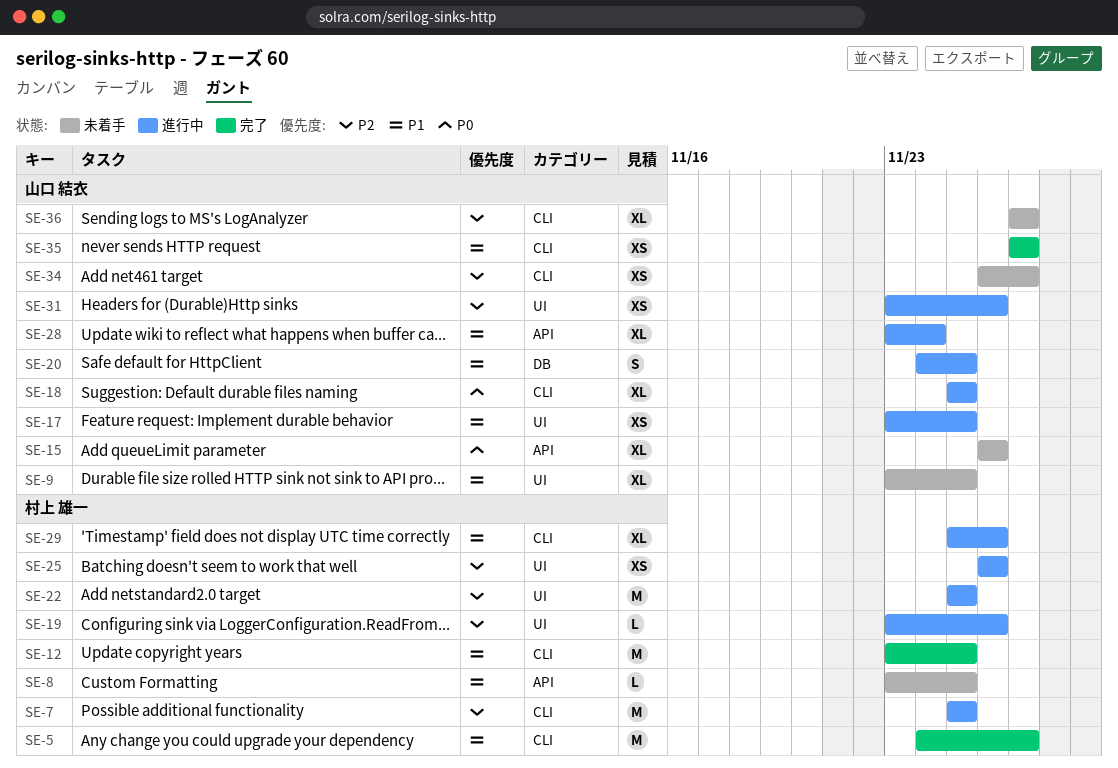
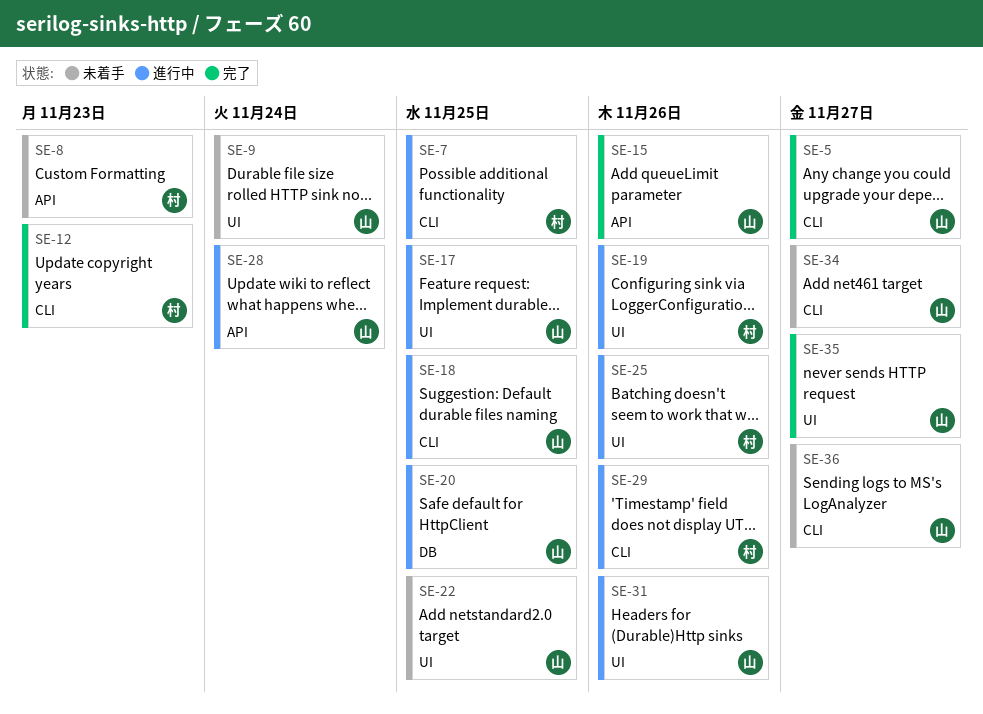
SE-5, owner: 村上 雄一 -> 山口 結衣
SE-8, due: Nov 25 -> Nov 23
SE-9, due: Nov 25 -> Nov 24
SE-12, due: Nov 25 -> Nov 23
SE-15, status: 未着手 -> 完了
SE-22, status: 進行中 -> 未着手
SE-22, owner: 村上 雄一 -> 山口 結衣
SE-35, label: CLI -> UI

